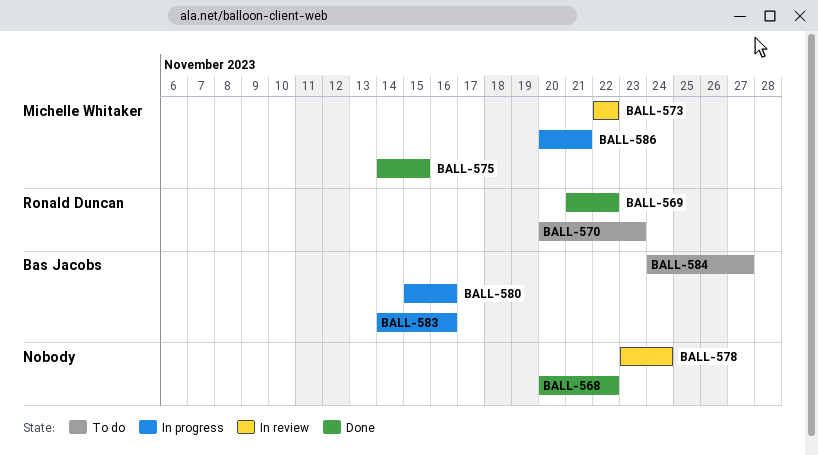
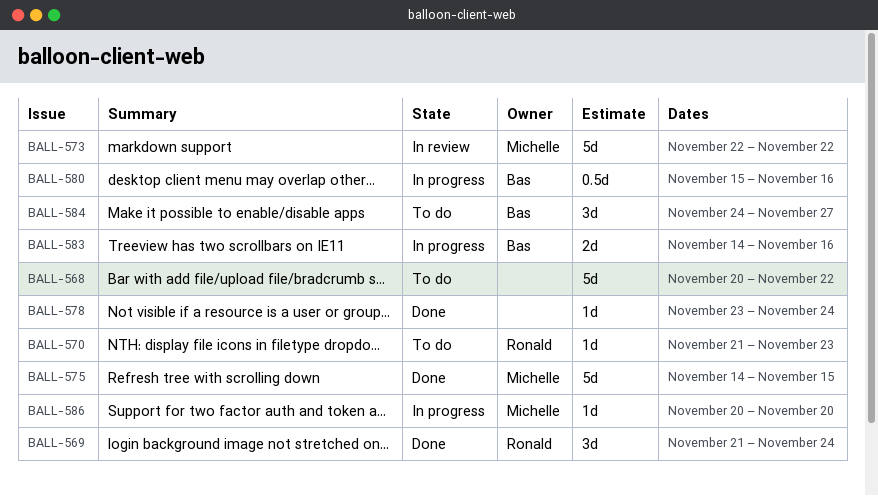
BALL-568, status: Done -> To do
BALL-569, due: Nov 22 -> Nov 24
BALL-570, start: Nov 20 -> Nov 21
BALL-578, status: In review -> Done
BALL-586, due: Nov 21 -> Nov 20

